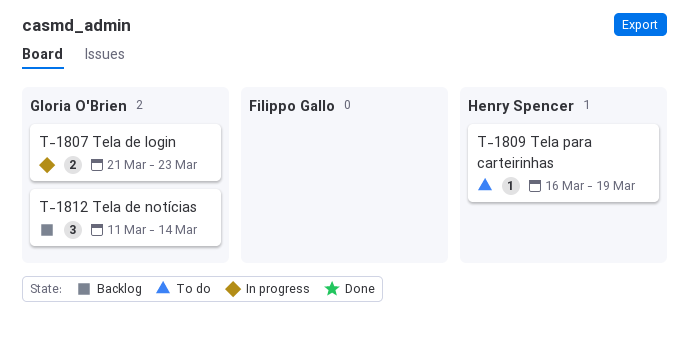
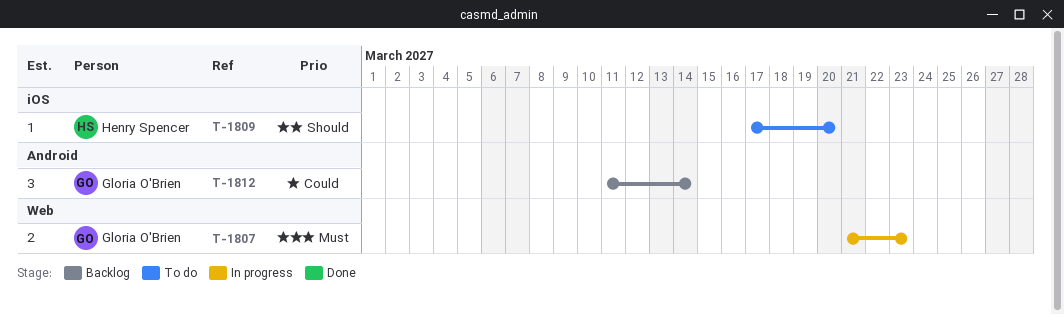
T-1809, start: Mar 16 -> Mar 17
T-1809, due: Mar 19 -> Mar 20

